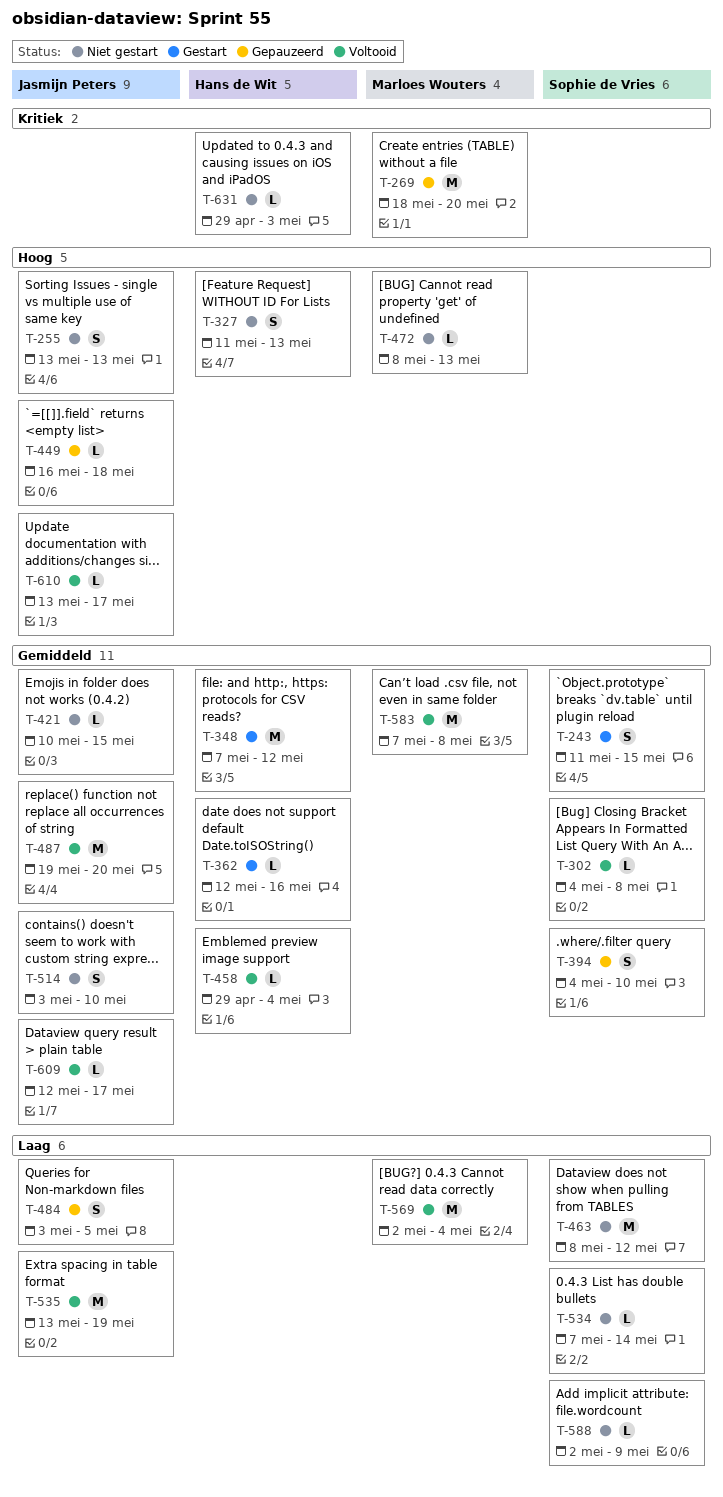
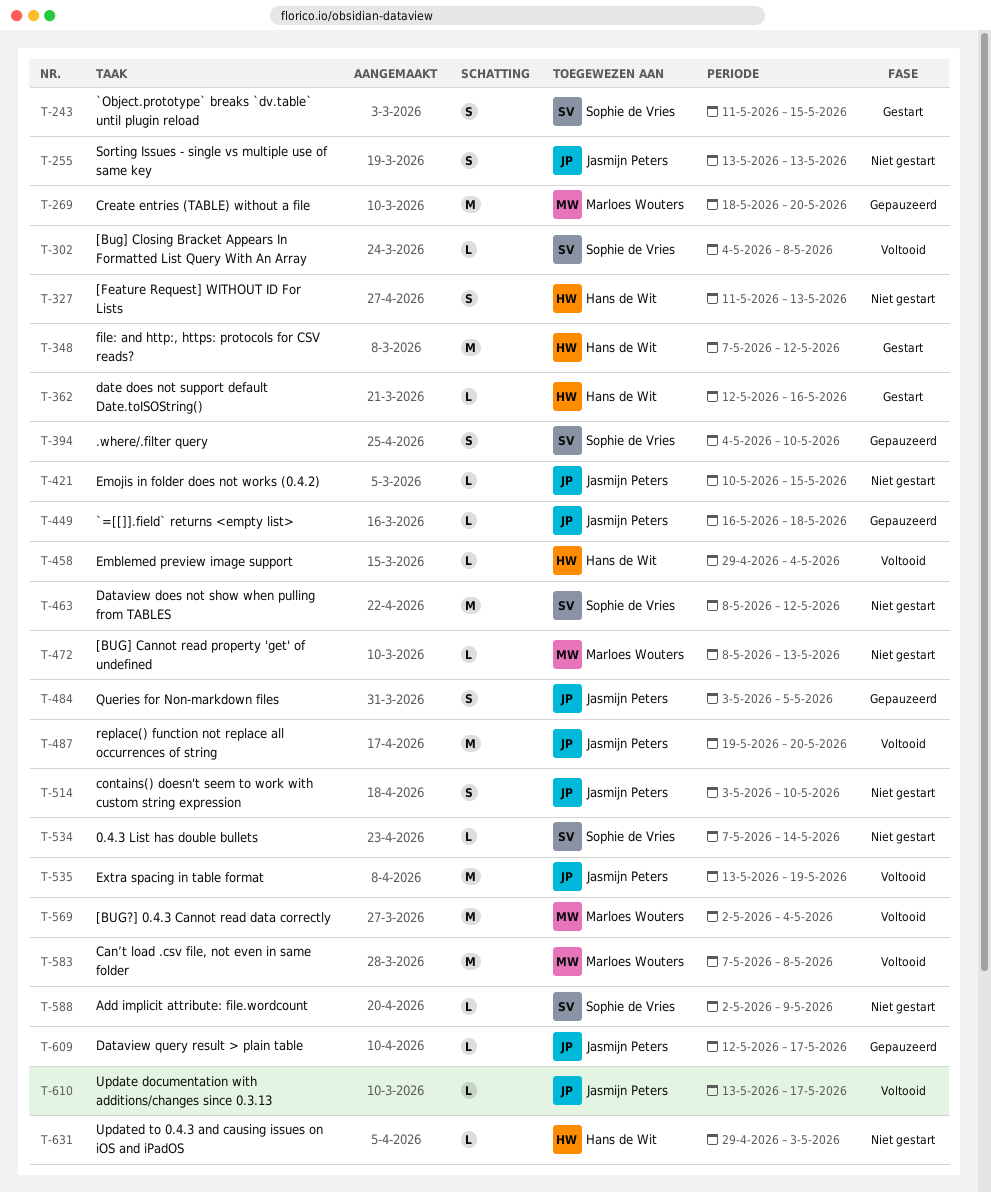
T-609, status: Voltooid -> Gepauzeerd

